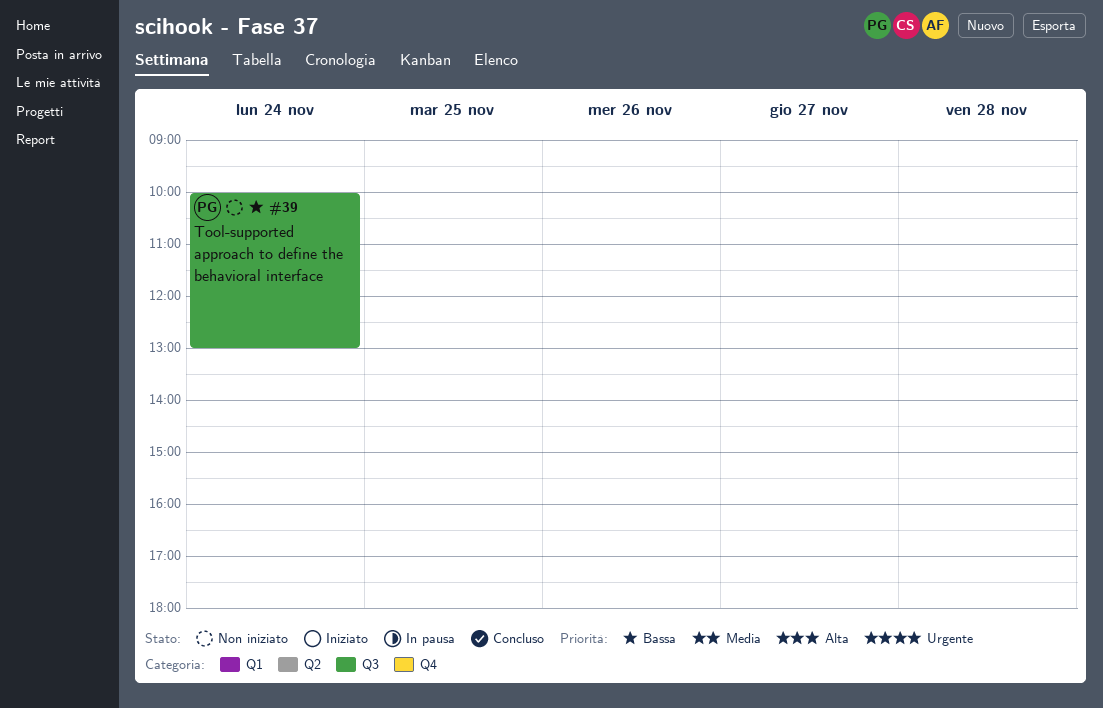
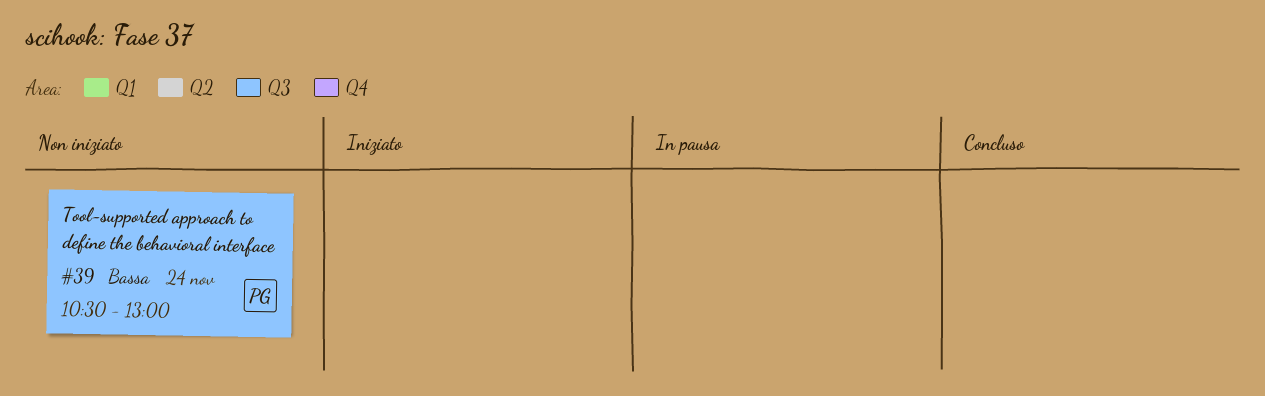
#39, begins: 10:00 -> 10:30

